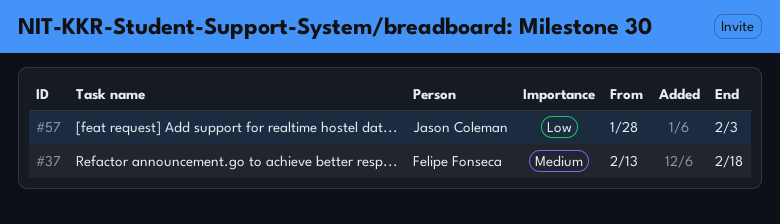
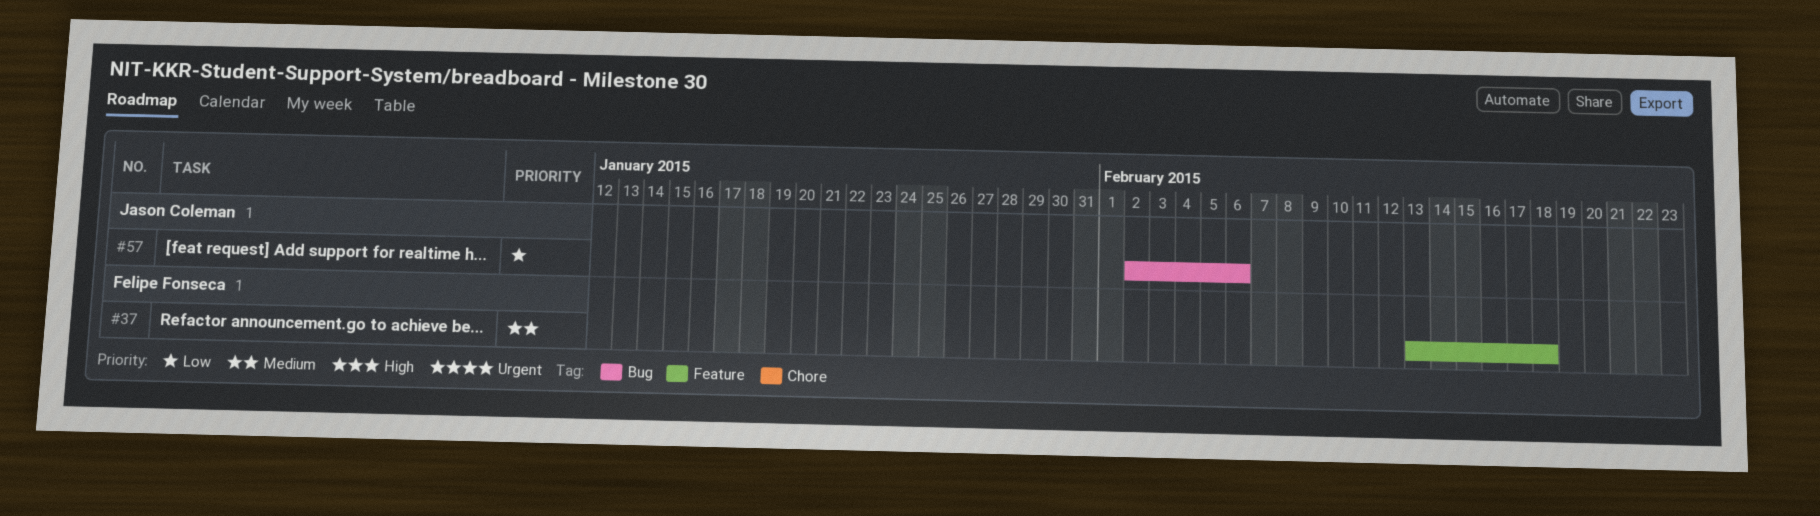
#57, start: Jan 28 -> Feb 2
#57, due: Feb 3 -> Feb 6

